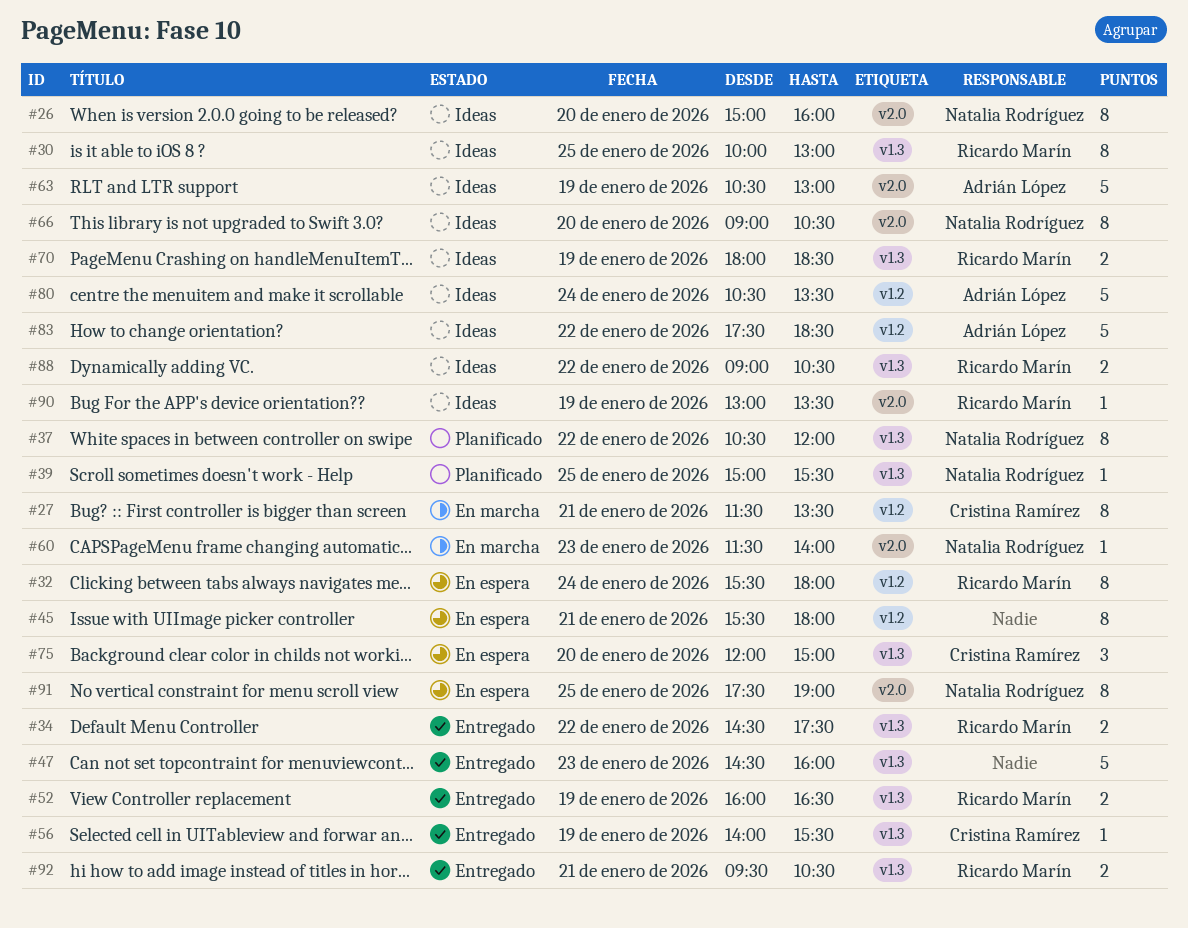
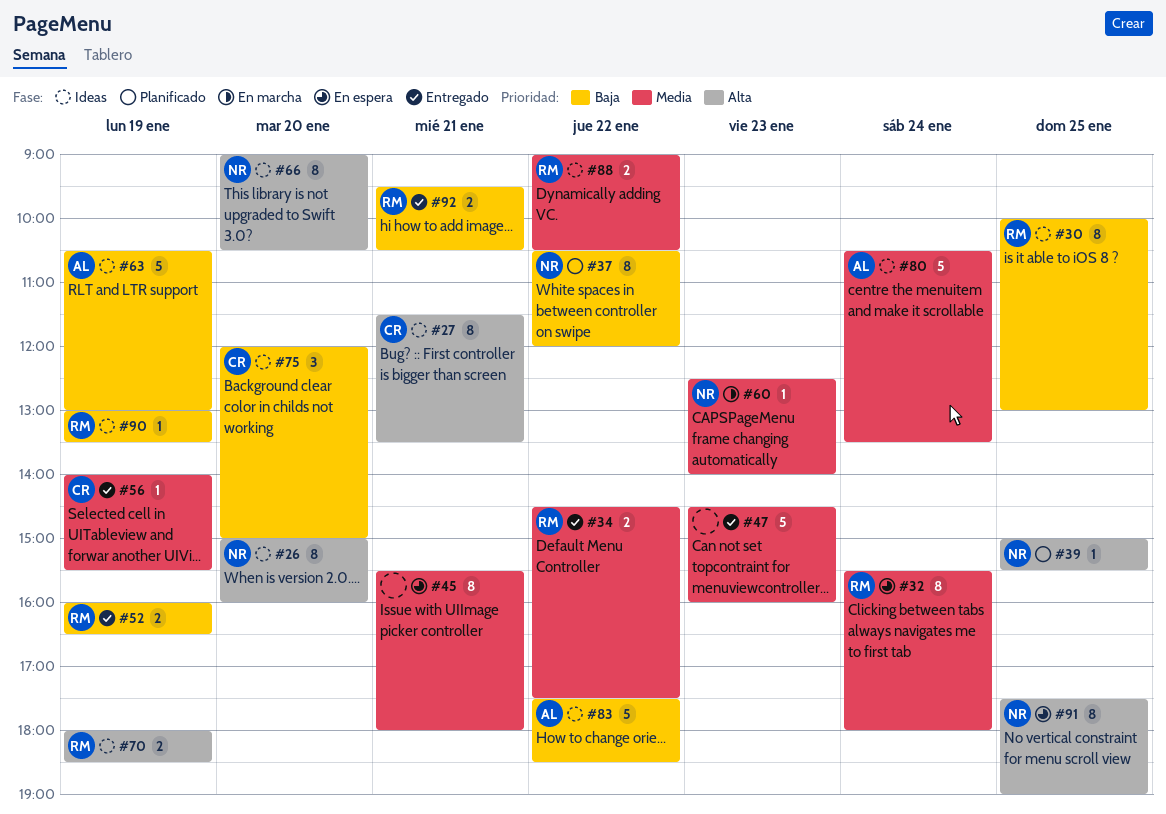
#27, status: En marcha -> Ideas
#60, begins: 11:30 -> 12:30
#75, status: En espera -> Ideas

